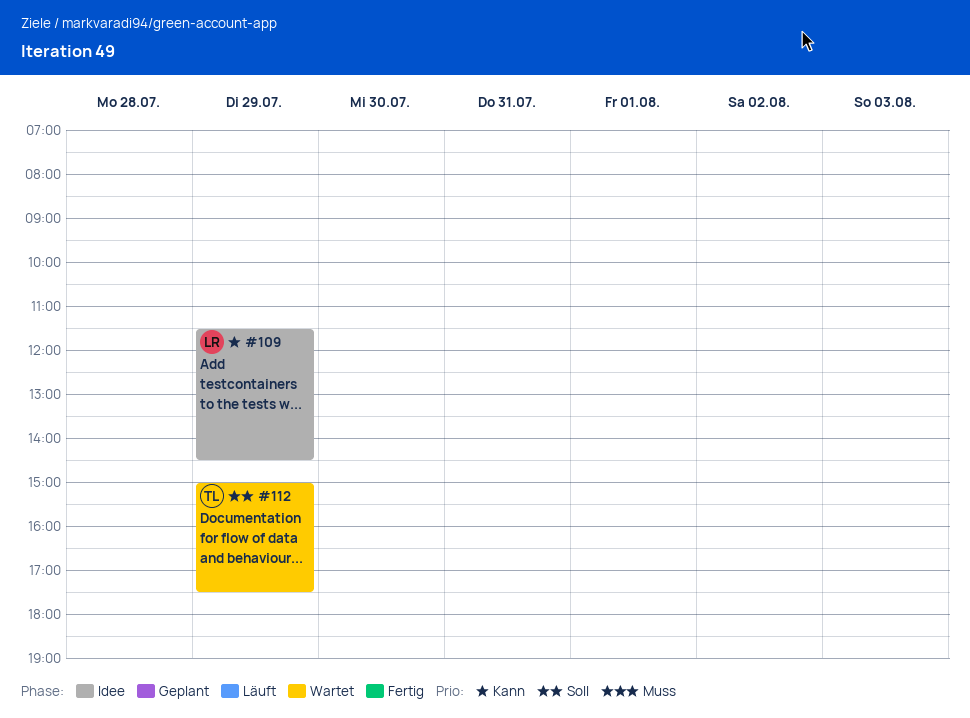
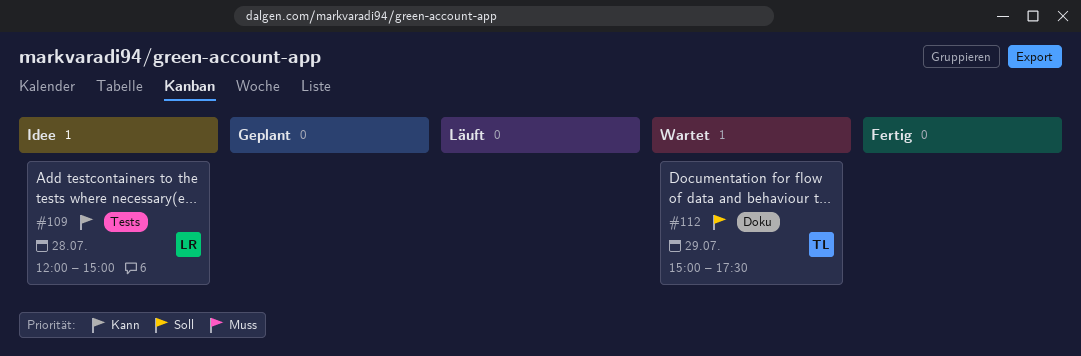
#109, day: Jul 29 -> Jul 28
#109, begins: 11:30 -> 12:00
#109, ends: 14:30 -> 15:00

